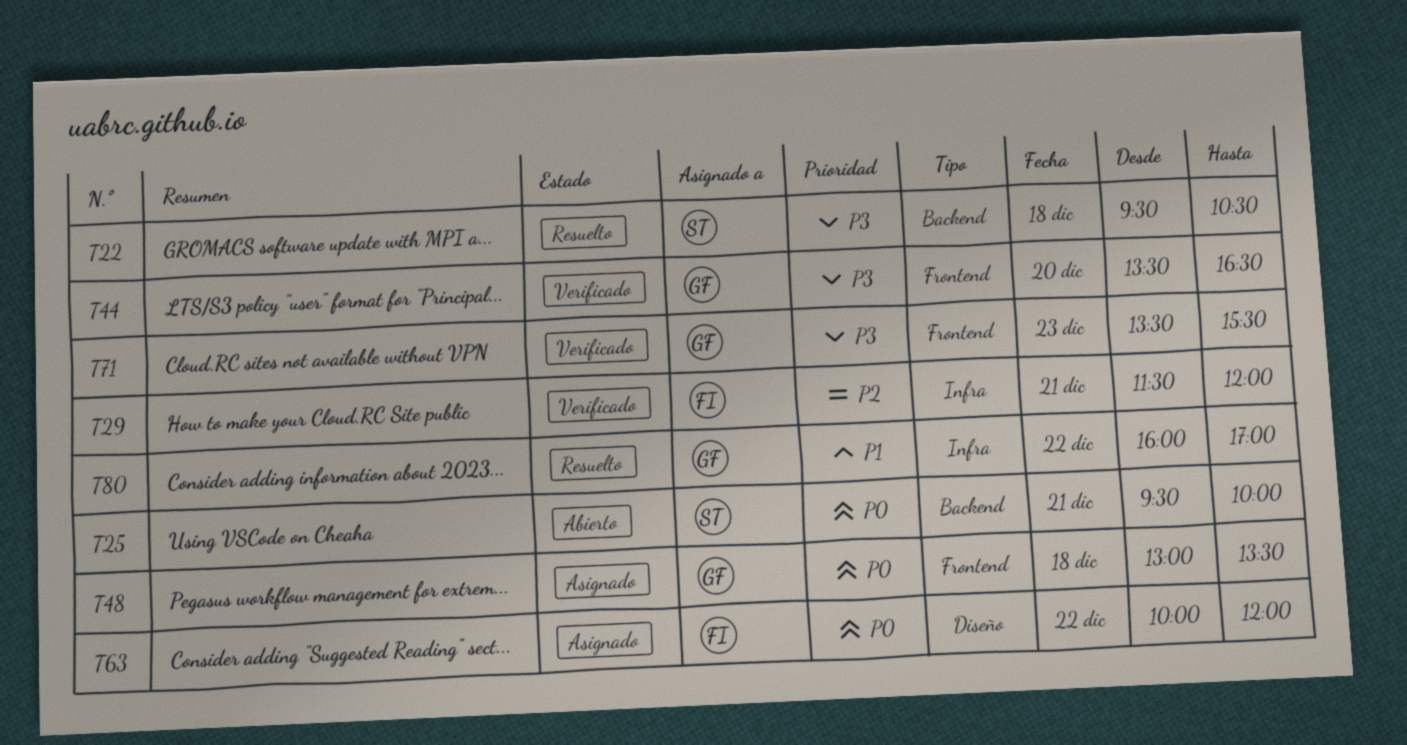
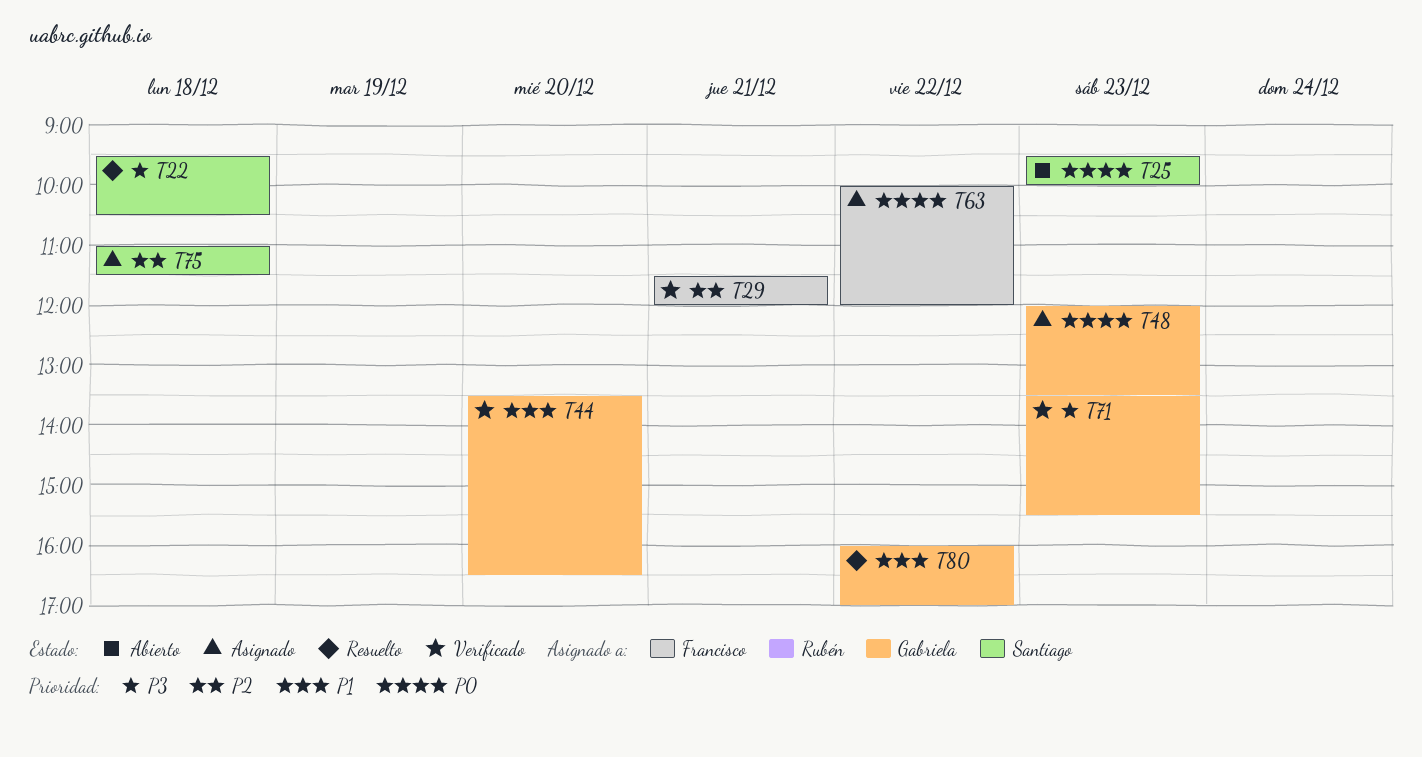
T25, day: Dec 21 -> Dec 23
T44, priority: P3 -> P1
T48, day: Dec 18 -> Dec 23
T48, begins: 13:00 -> 12:00
T75: none -> present

